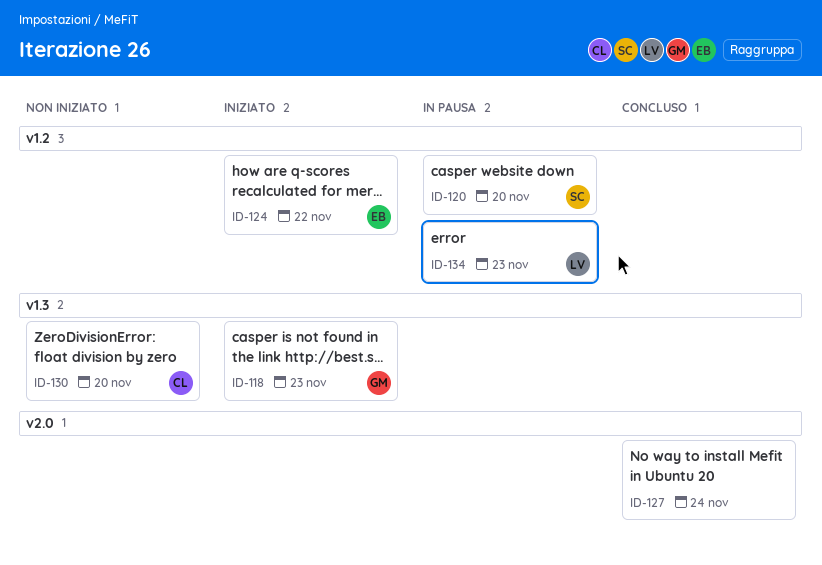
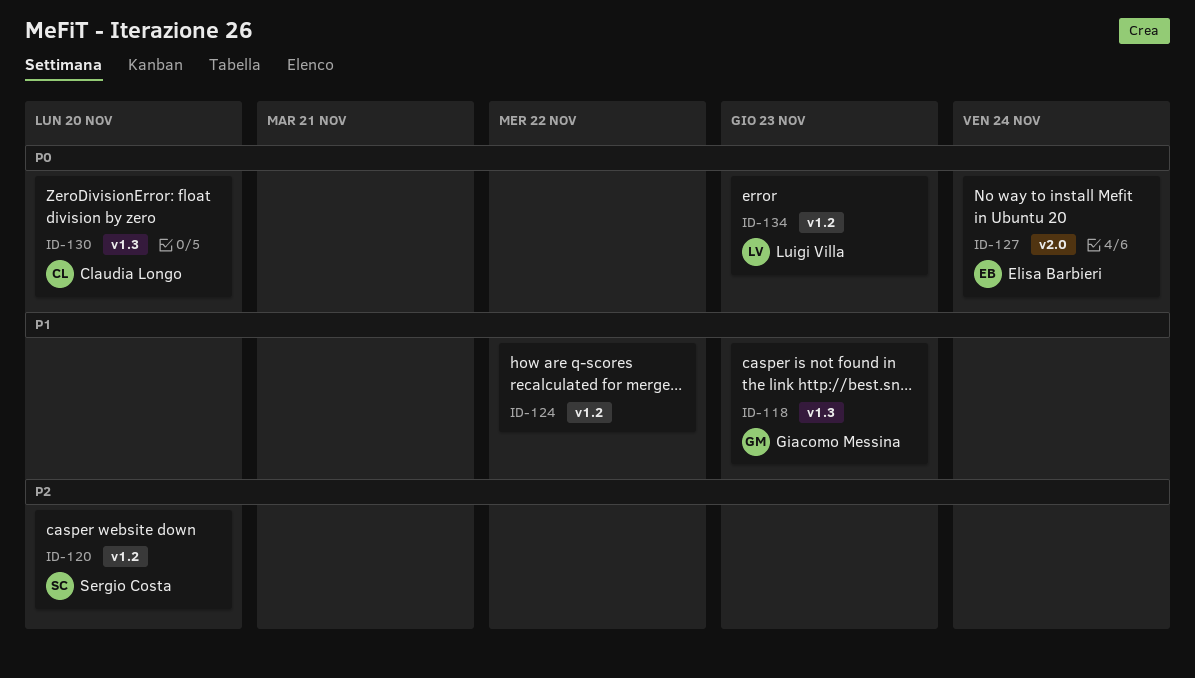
ID-124, owner: Elisa Barbieri -> none
ID-127, owner: none -> Elisa Barbieri

